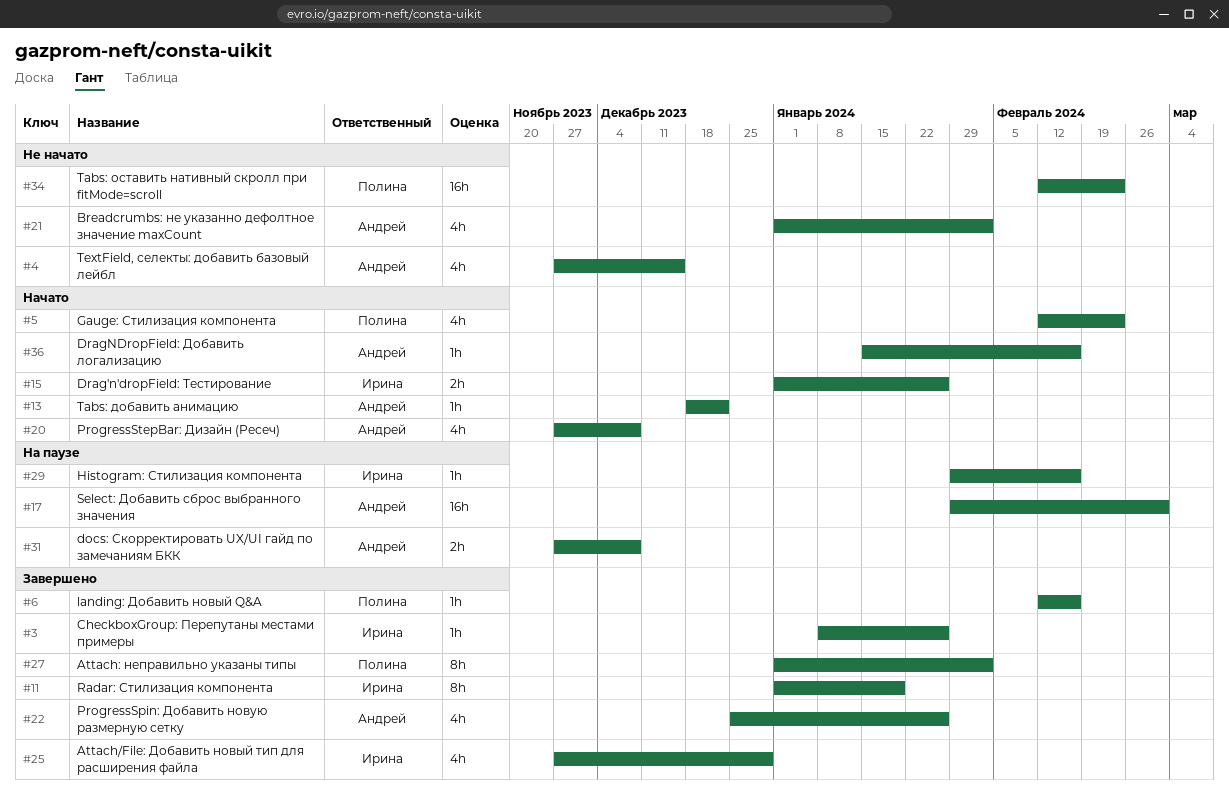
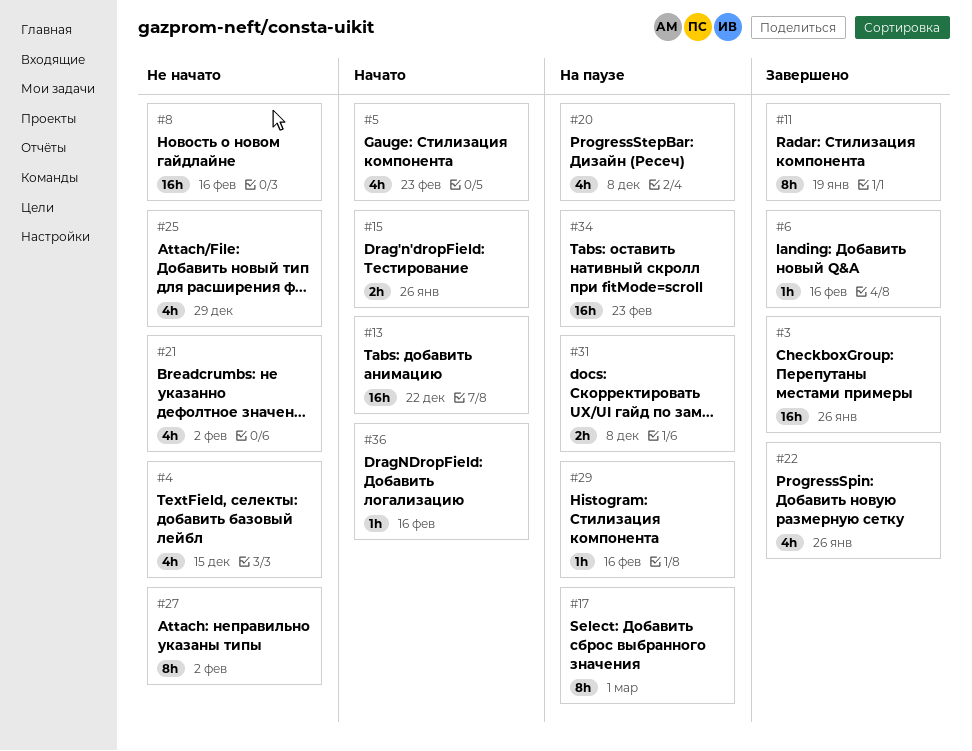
#3, estimate: 1h -> 16h
#8: none -> present
#13, estimate: 1h -> 16h
#17, estimate: 16h -> 8h
#20, status: Начато -> На паузе
#25, status: Завершено -> Не начато
#27, status: Завершено -> Не начато
#34, status: Не начато -> На паузе

